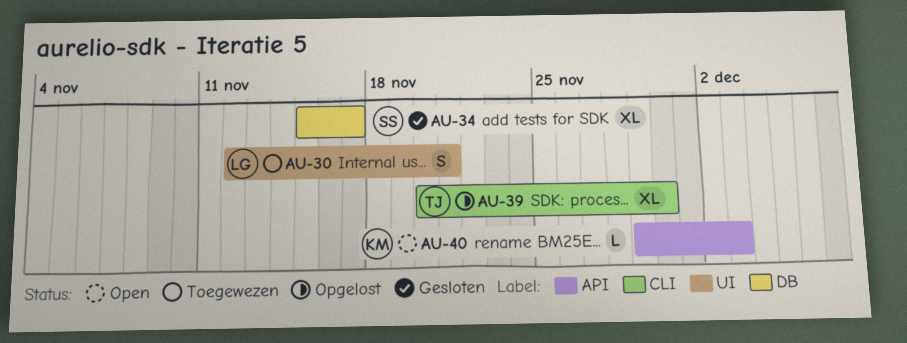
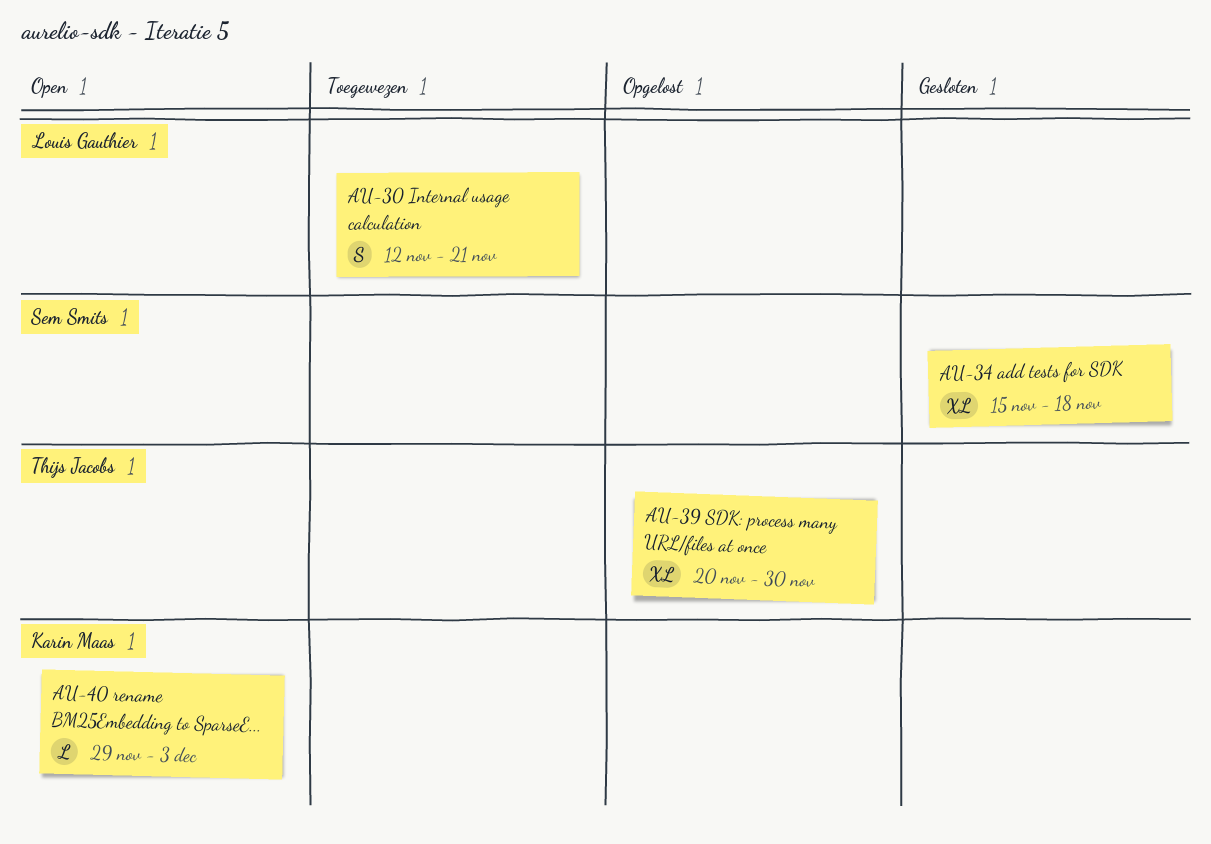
AU-34, due: Nov 17 -> Nov 18

